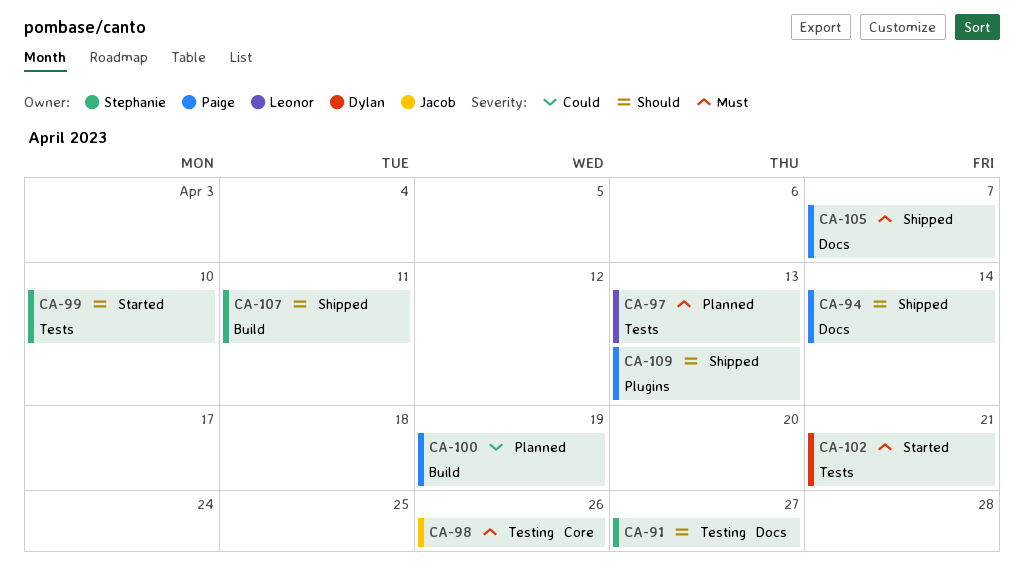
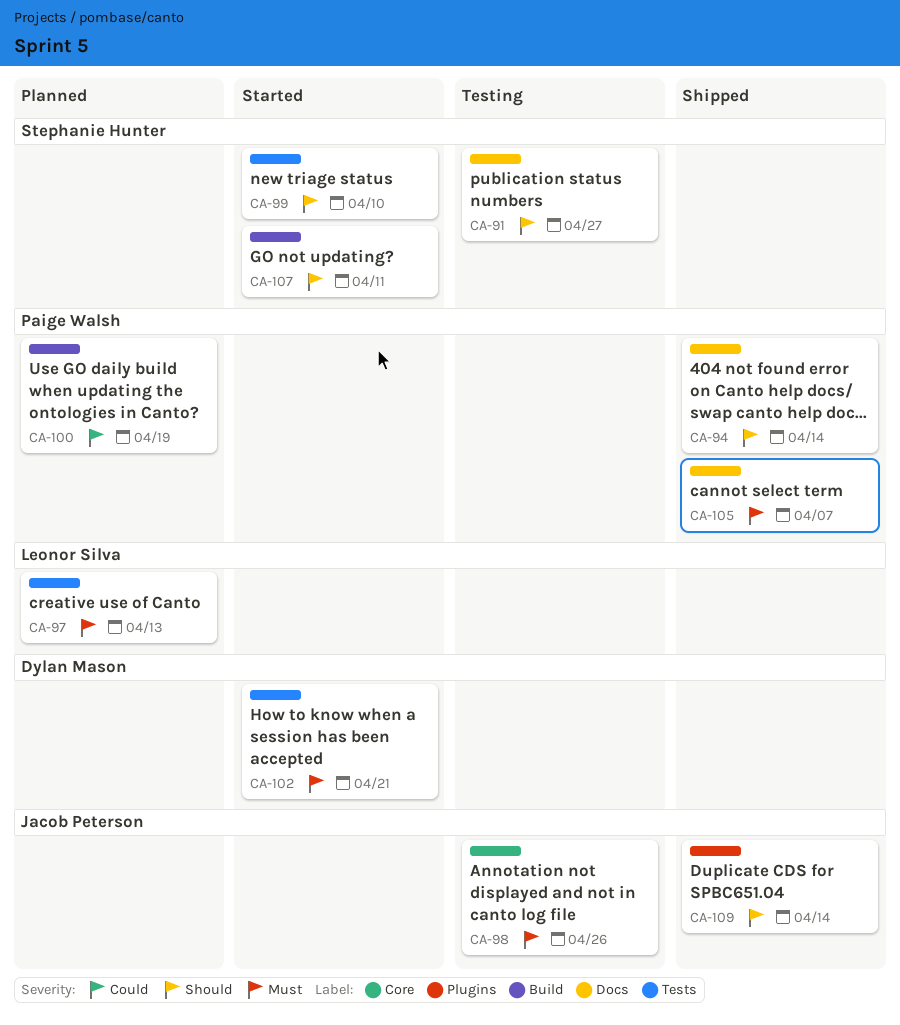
CA-107, status: Shipped -> Started
CA-109, owner: Paige Walsh -> Jacob Peterson
CA-109, due: Apr 13 -> Apr 14

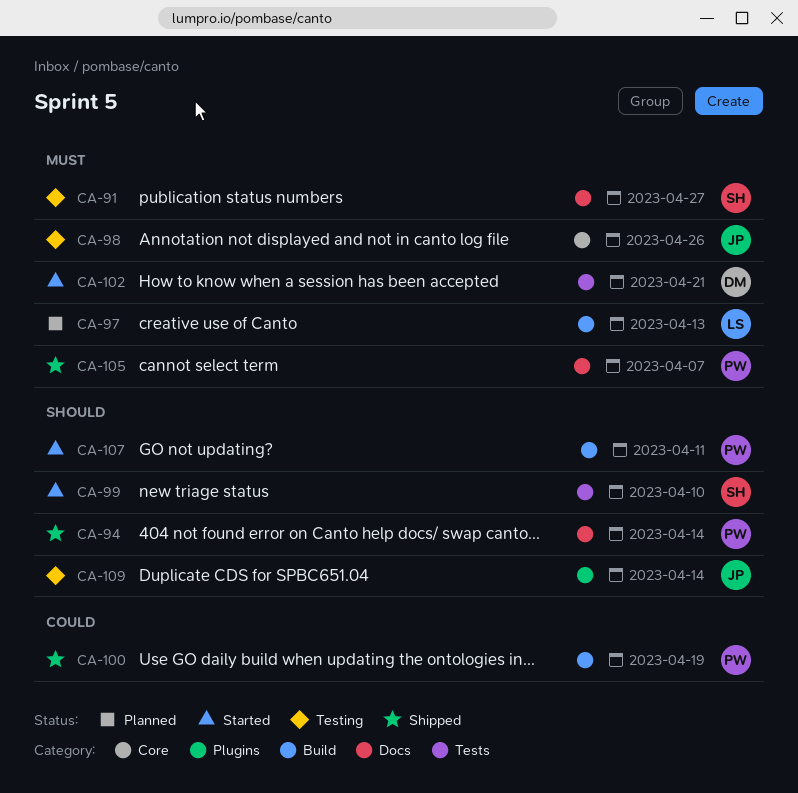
CA-91, priority: Should -> Must
CA-97, label: Tests -> Build
CA-100, status: Planned -> Shipped
CA-107, owner: Stephanie Hunter -> Paige Walsh
CA-109, status: Shipped -> Testing

